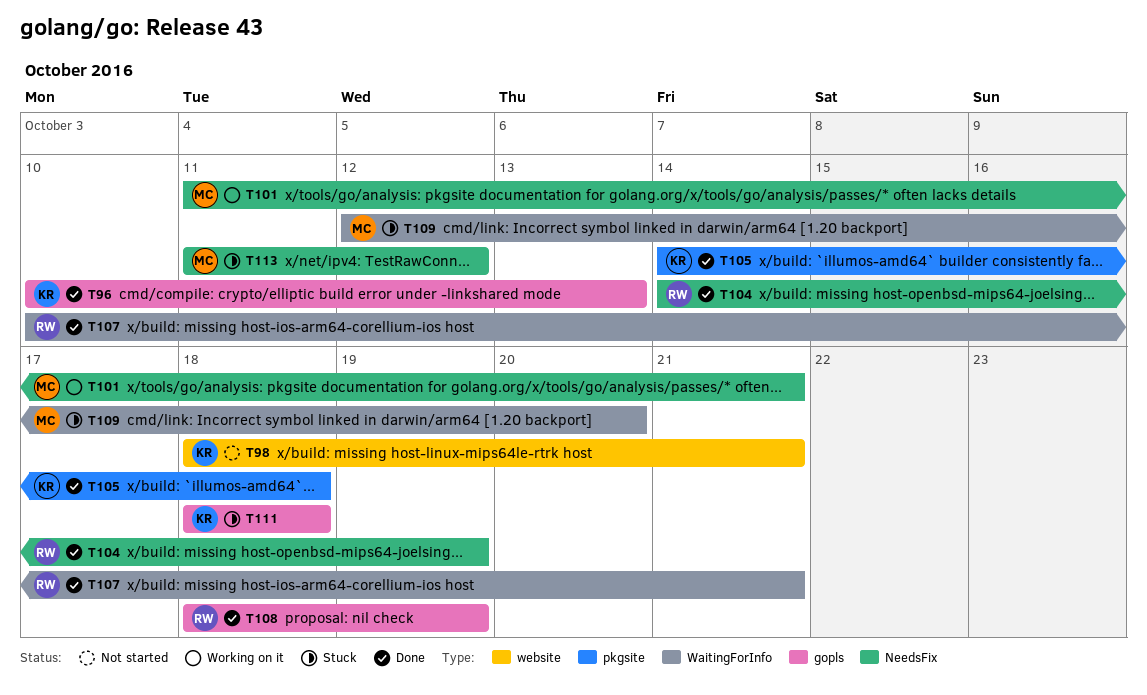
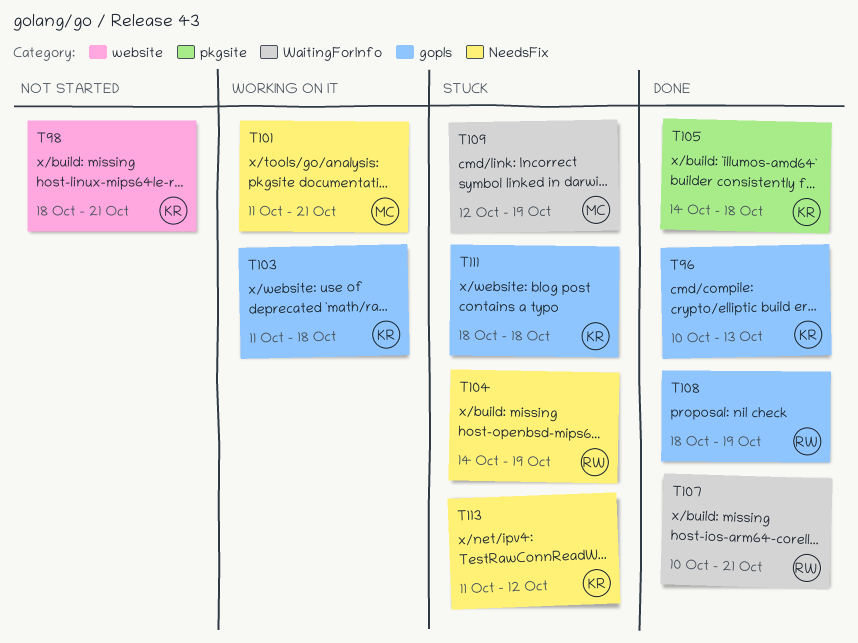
T103: none -> present
T104, status: Done -> Stuck
T109, due: Oct 20 -> Oct 19
T113, owner: MC -> KR

